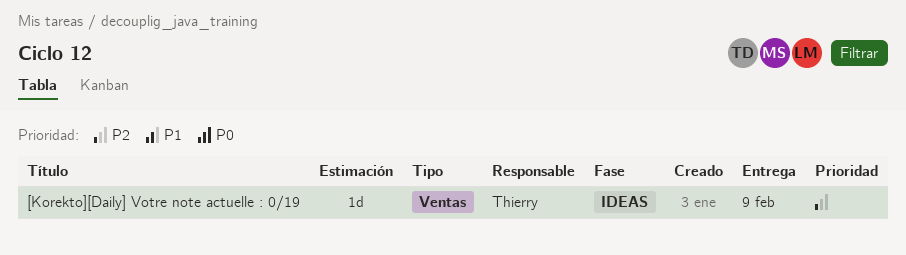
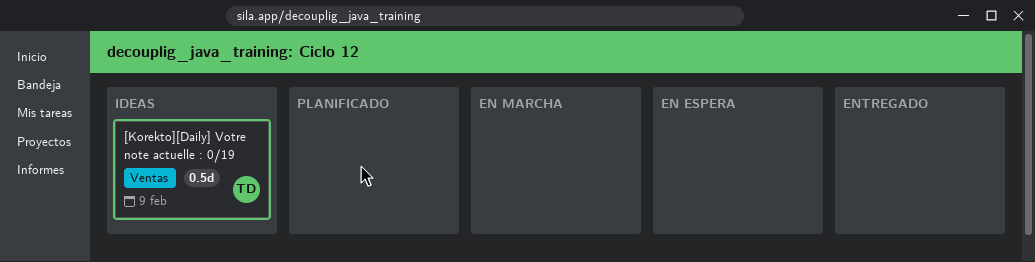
[Korekto][Daily] Votre note actuelle : 0/19, estimate: 1d -> 0.5d

